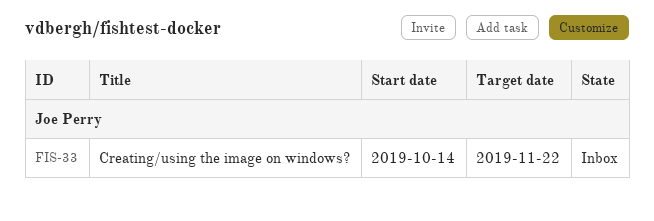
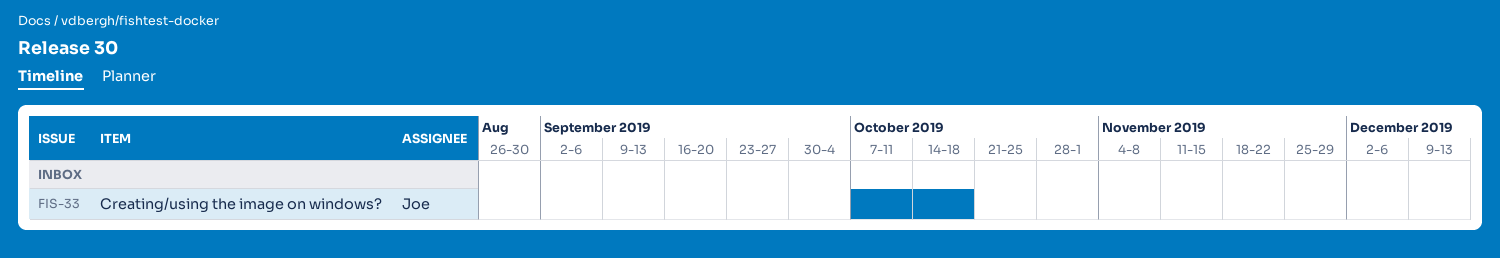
FIS-33, start: Oct 14 -> Oct 7
FIS-33, due: Nov 22 -> Oct 18

